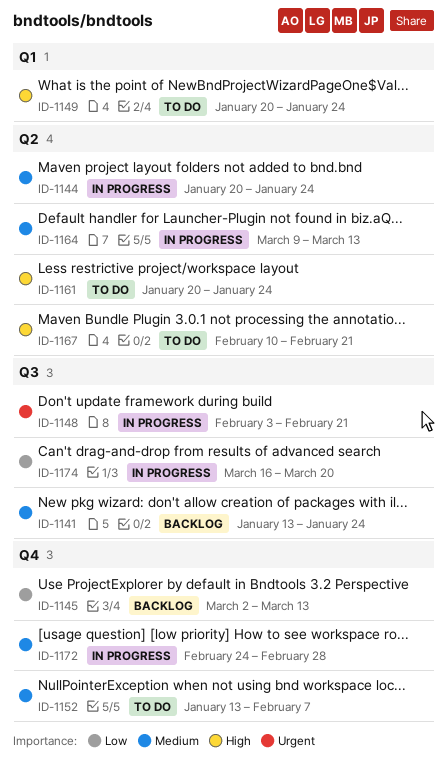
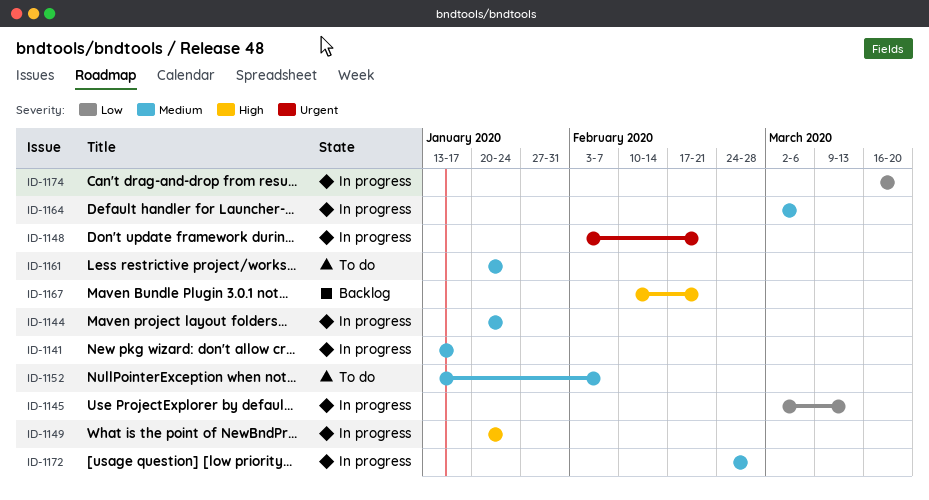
ID-1141, status: Backlog -> In progress
ID-1141, due: Jan 24 -> Jan 17
ID-1145, status: Backlog -> In progress
ID-1149, status: To do -> In progress
ID-1161, priority: High -> Medium
ID-1164, start: Mar 9 -> Mar 2
ID-1164, due: Mar 13 -> Mar 6
ID-1167, status: To do -> Backlog

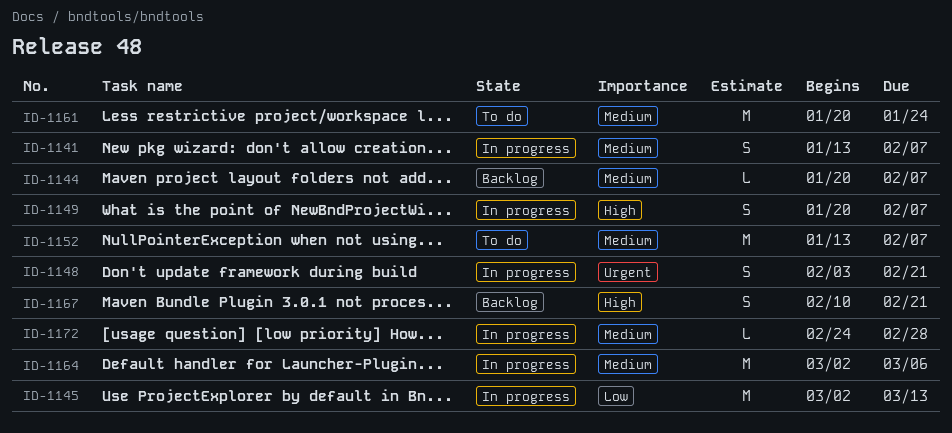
ID-1141, due: Jan 17 -> Feb 7
ID-1144, status: In progress -> Backlog
ID-1144, due: Jan 24 -> Feb 7
ID-1149, due: Jan 24 -> Feb 7
ID-1174: present -> none

